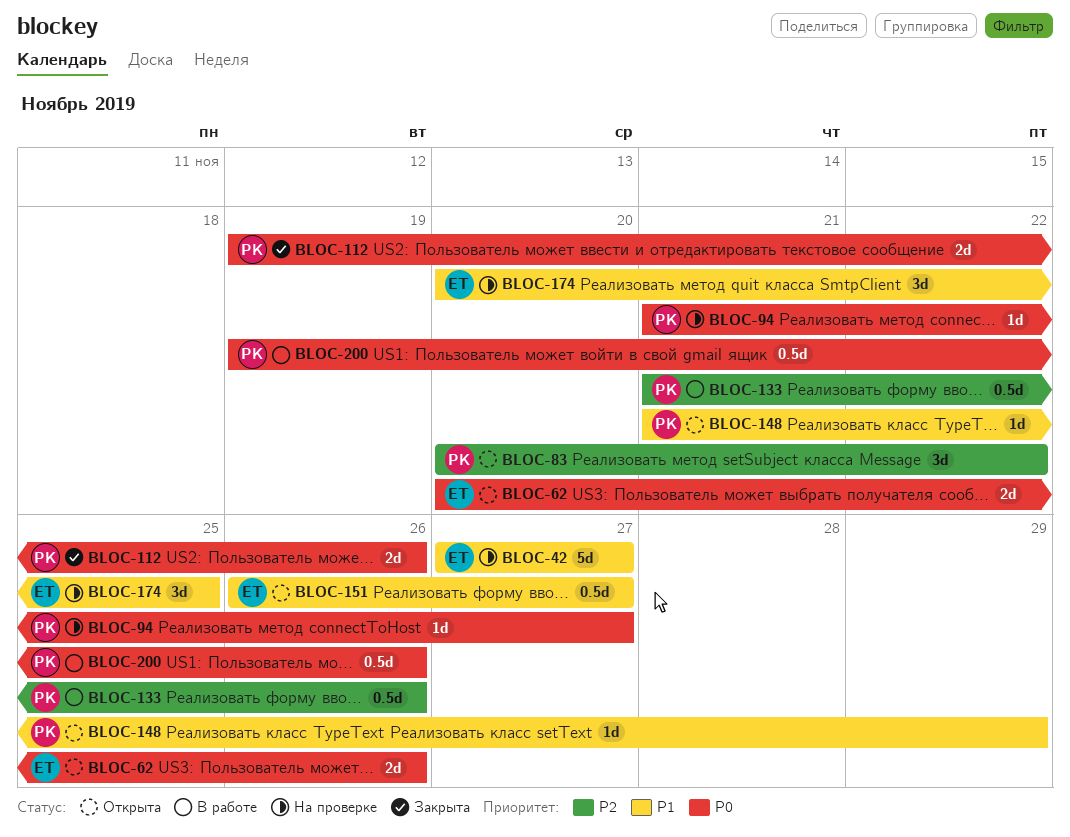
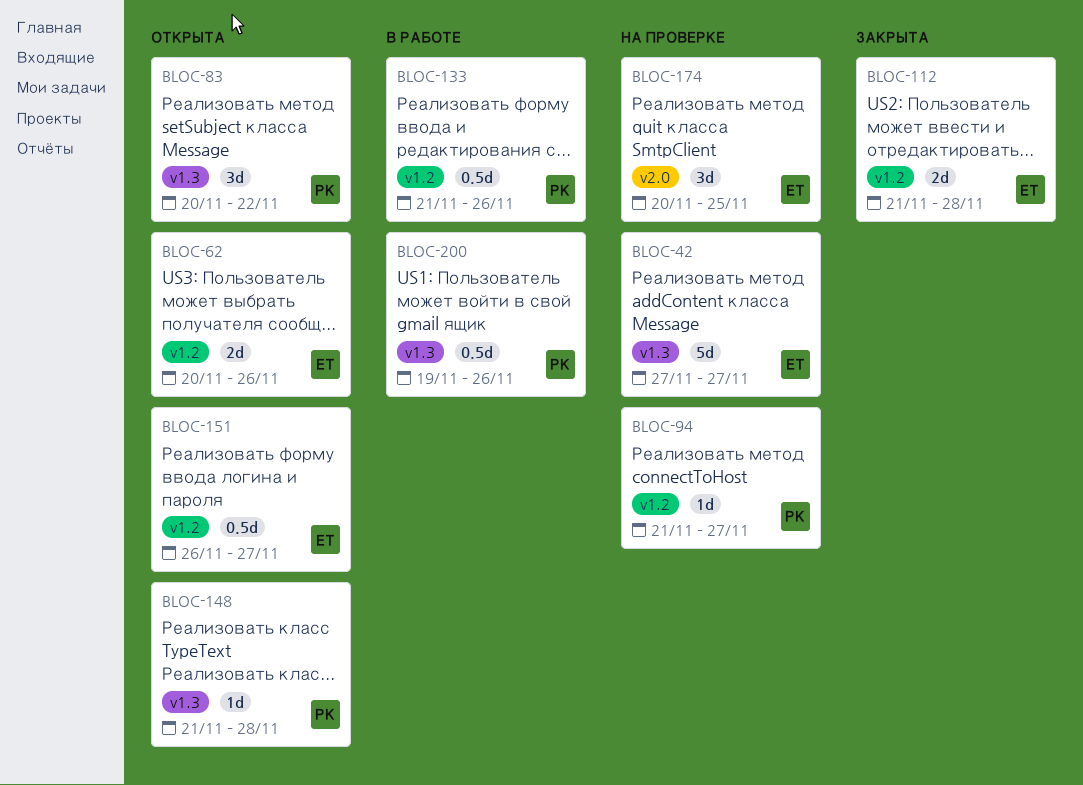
BLOC-112, owner: РК -> ЕТ
BLOC-112, start: Nov 19 -> Nov 21
BLOC-112, due: Nov 26 -> Nov 28
BLOC-148, due: Nov 29 -> Nov 28

